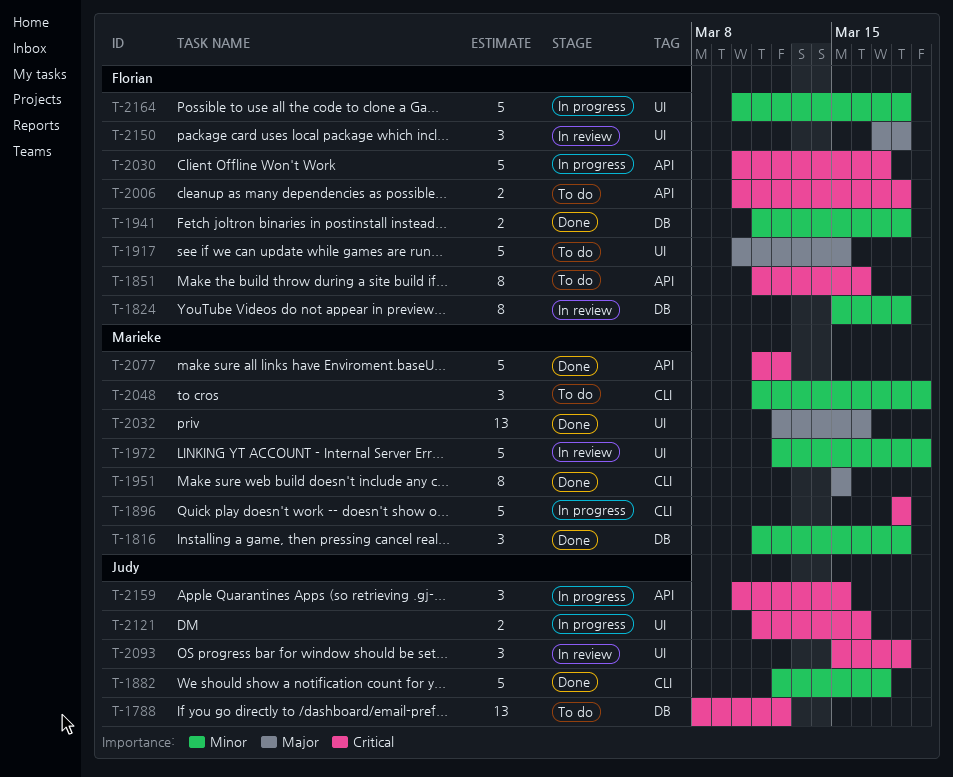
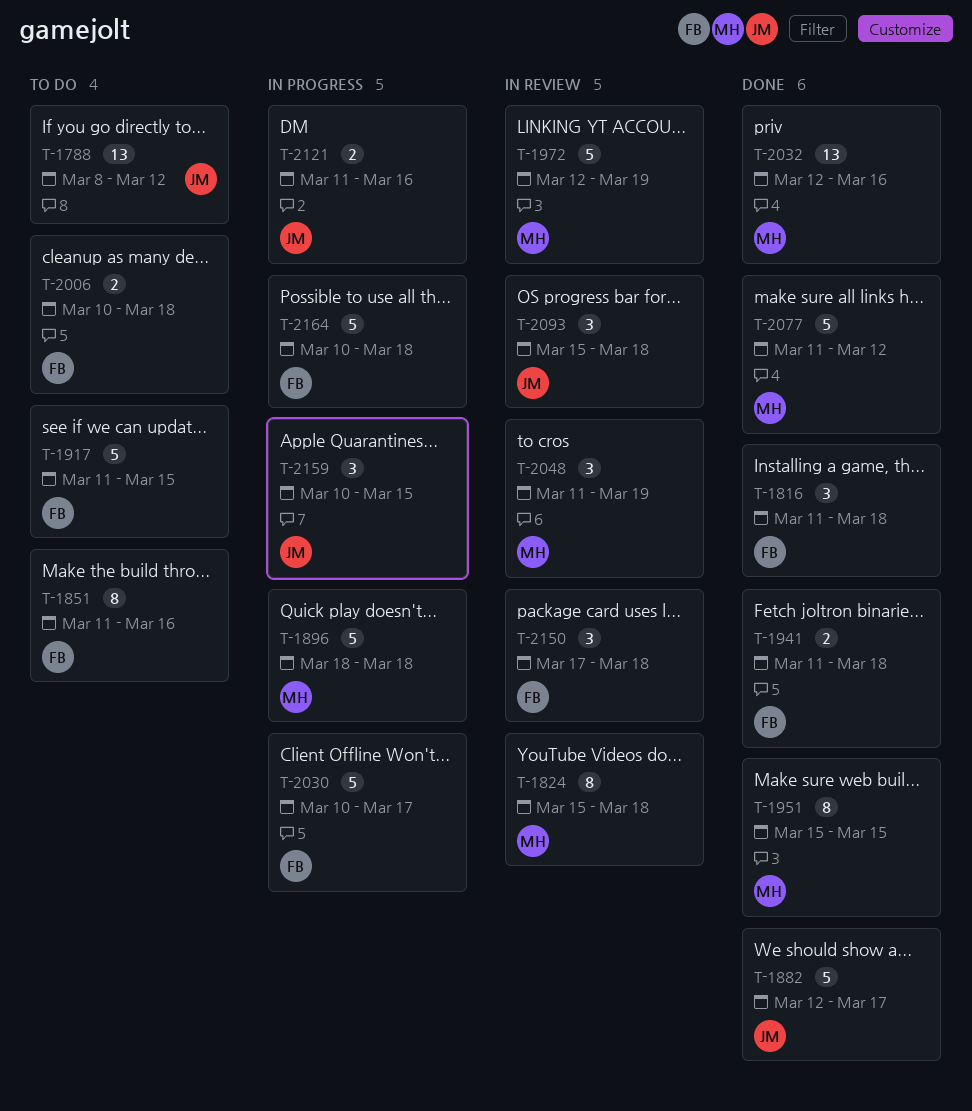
T-1816, owner: Marieke -> Florian
T-1824, owner: Florian -> Marieke
T-1917, start: Mar 10 -> Mar 11
T-2048, status: To do -> In review

